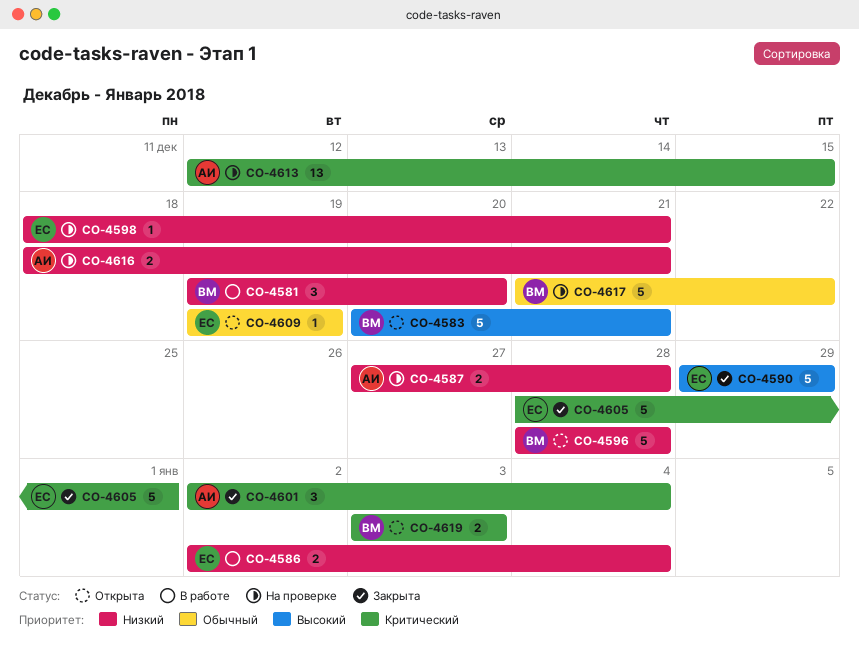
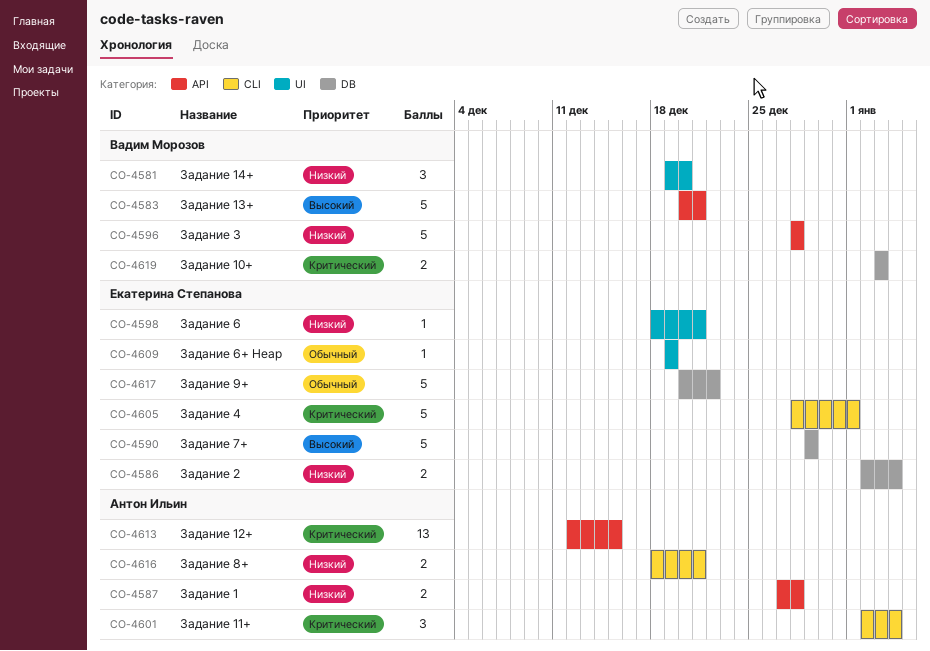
CO-4617, owner: Вадим Морозов -> Екатерина Степанова
CO-4617, start: Dec 21 -> Dec 20

